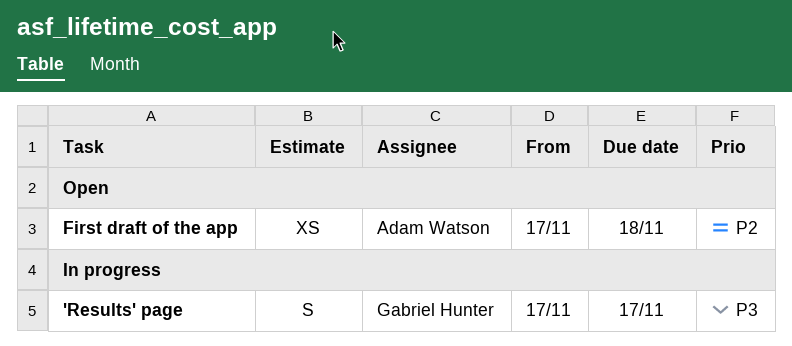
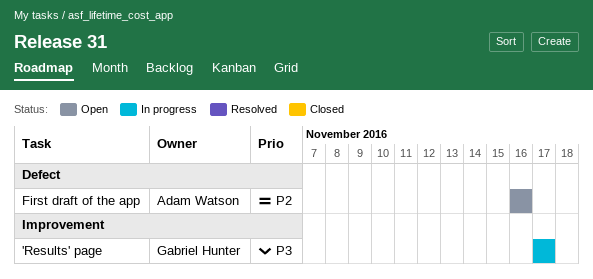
First draft of the app, start: Nov 17 -> Nov 16
First draft of the app, due: Nov 18 -> Nov 16

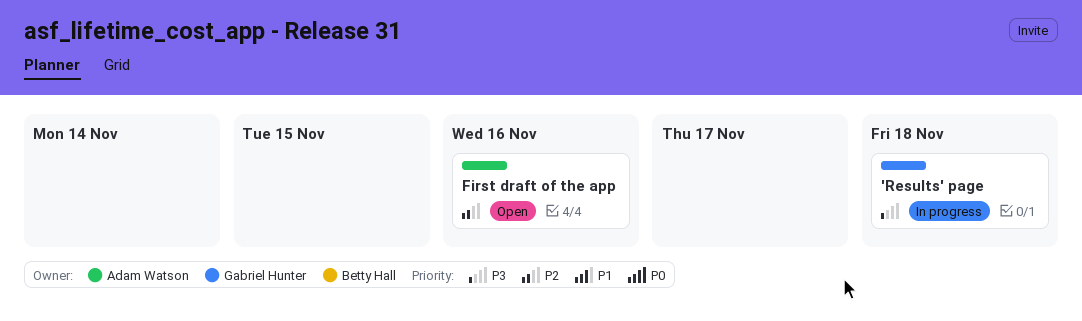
'Results' page, due: Nov 17 -> Nov 18

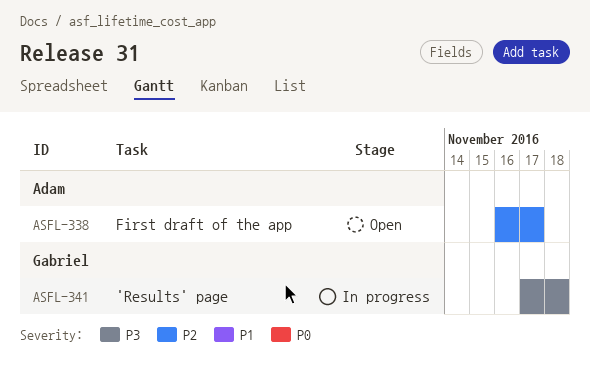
First draft of the app, due: Nov 16 -> Nov 17

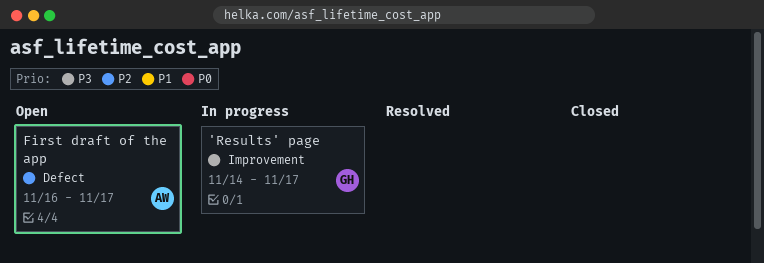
'Results' page, start: Nov 17 -> Nov 14
'Results' page, due: Nov 18 -> Nov 17

